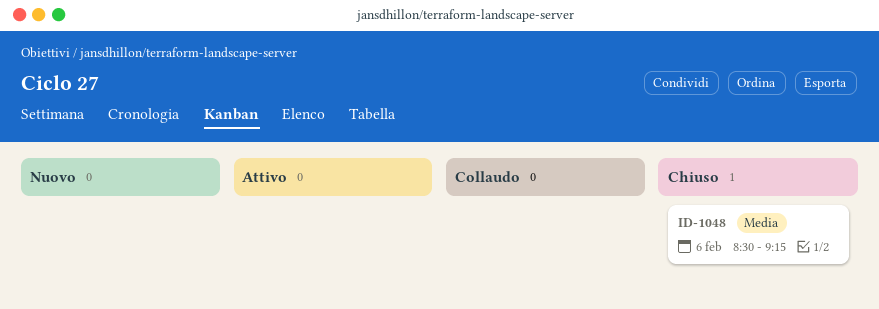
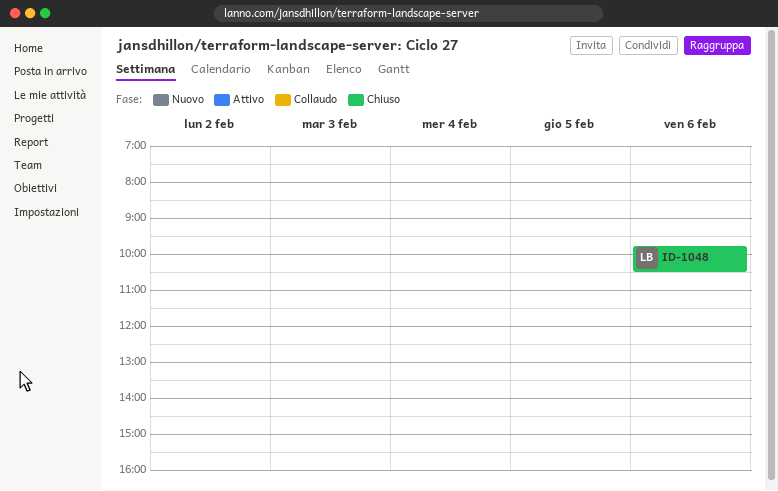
ID-1048, begins: 08:30 -> 09:45
ID-1048, ends: 09:15 -> 10:30

